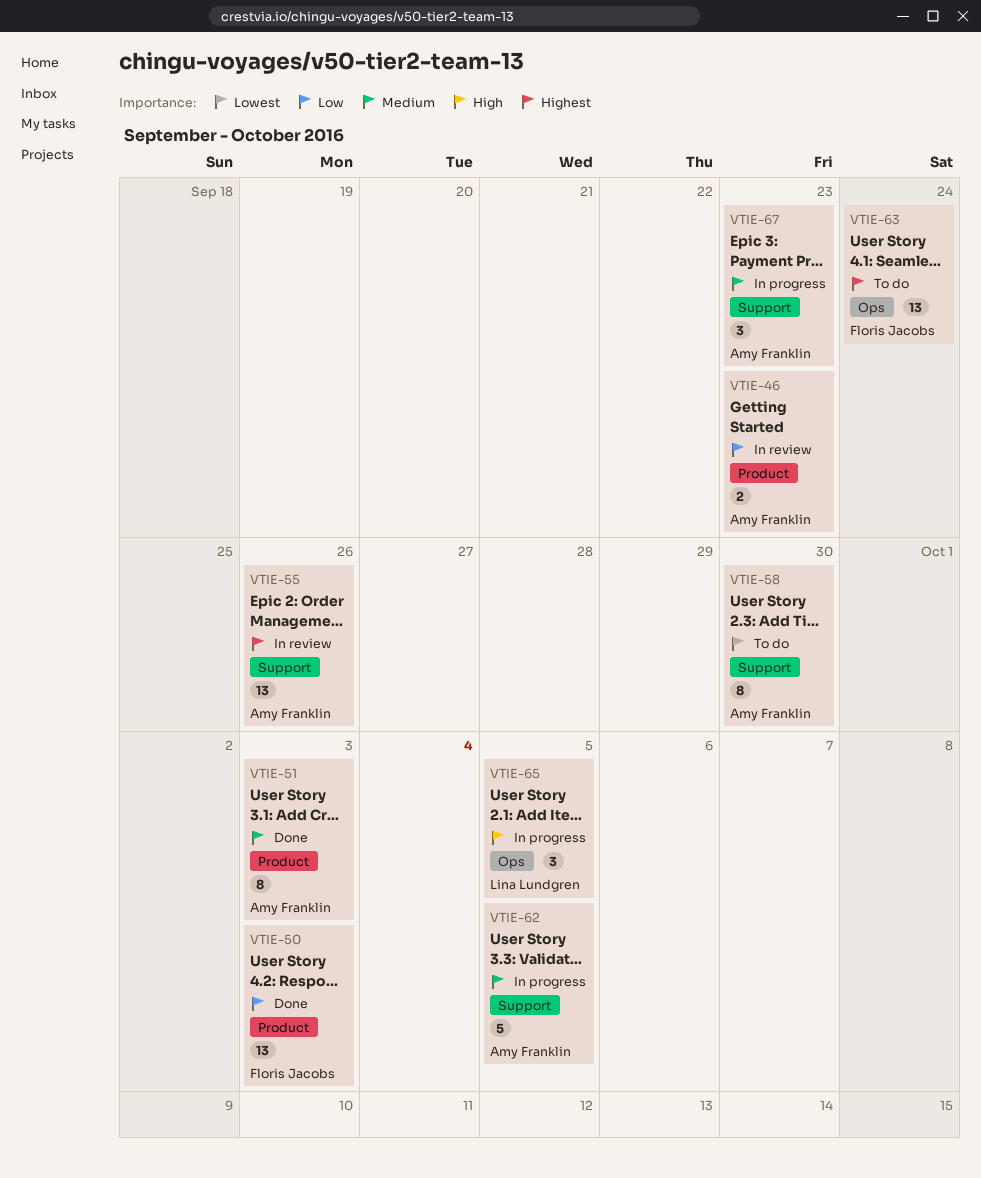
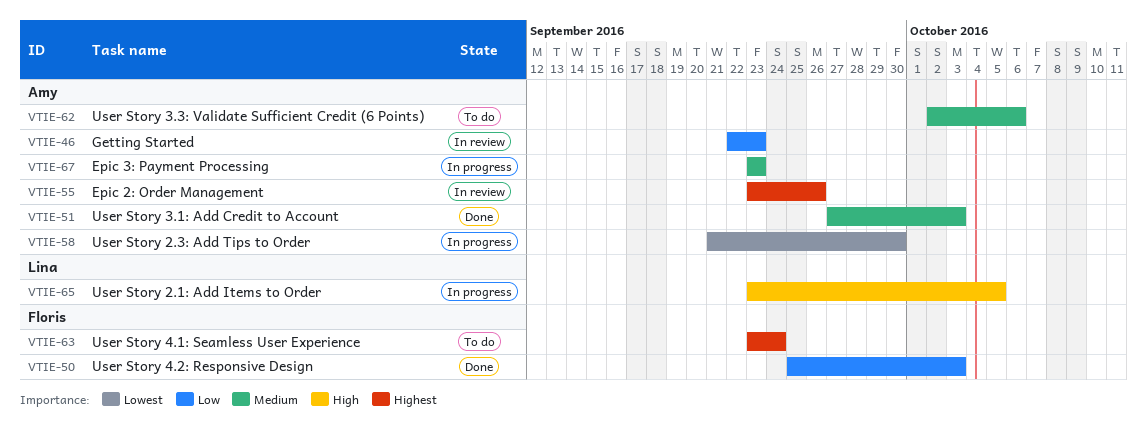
VTIE-58, status: To do -> In progress
VTIE-62, status: In progress -> To do
VTIE-62, due: Oct 5 -> Oct 6

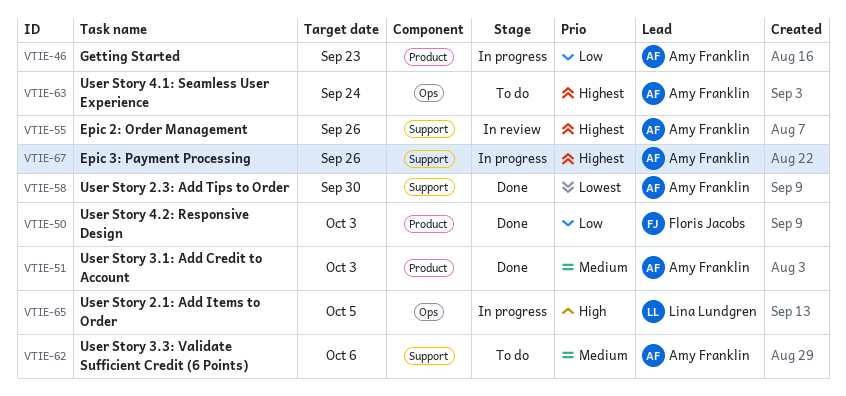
VTIE-46, status: In review -> In progress
VTIE-58, status: In progress -> Done
VTIE-63, owner: Floris Jacobs -> Amy Franklin
VTIE-67, priority: Medium -> Highest
VTIE-67, due: Sep 23 -> Sep 26

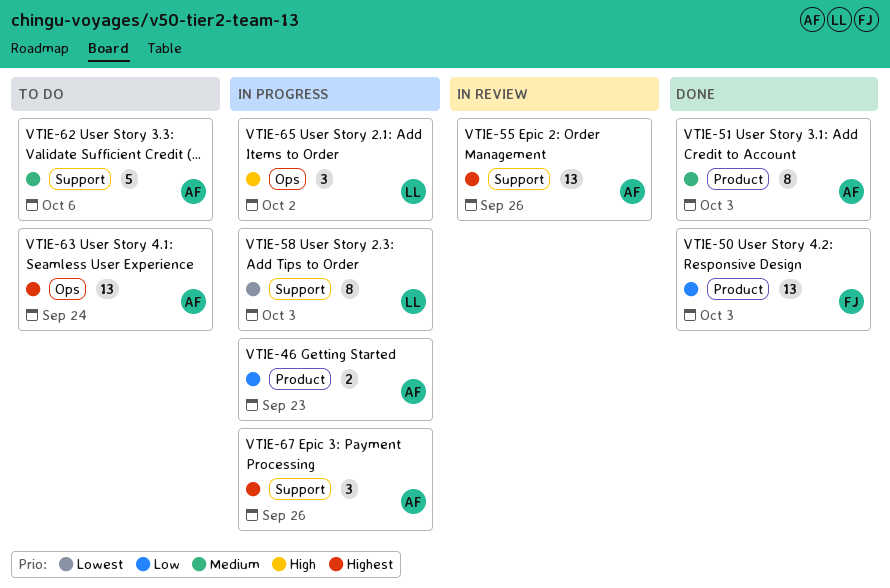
VTIE-58, status: Done -> In progress
VTIE-58, owner: Amy Franklin -> Lina Lundgren
VTIE-58, due: Sep 30 -> Oct 3
VTIE-65, due: Oct 5 -> Oct 2

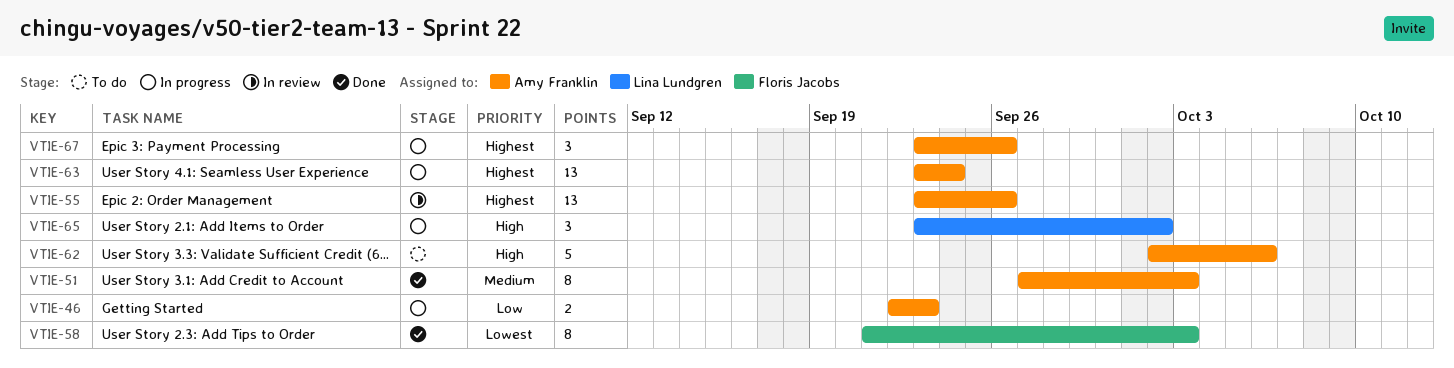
VTIE-50: present -> none
VTIE-58, status: In progress -> Done
VTIE-58, owner: Lina Lundgren -> Floris Jacobs
VTIE-62, priority: Medium -> High
VTIE-63, status: To do -> In progress

